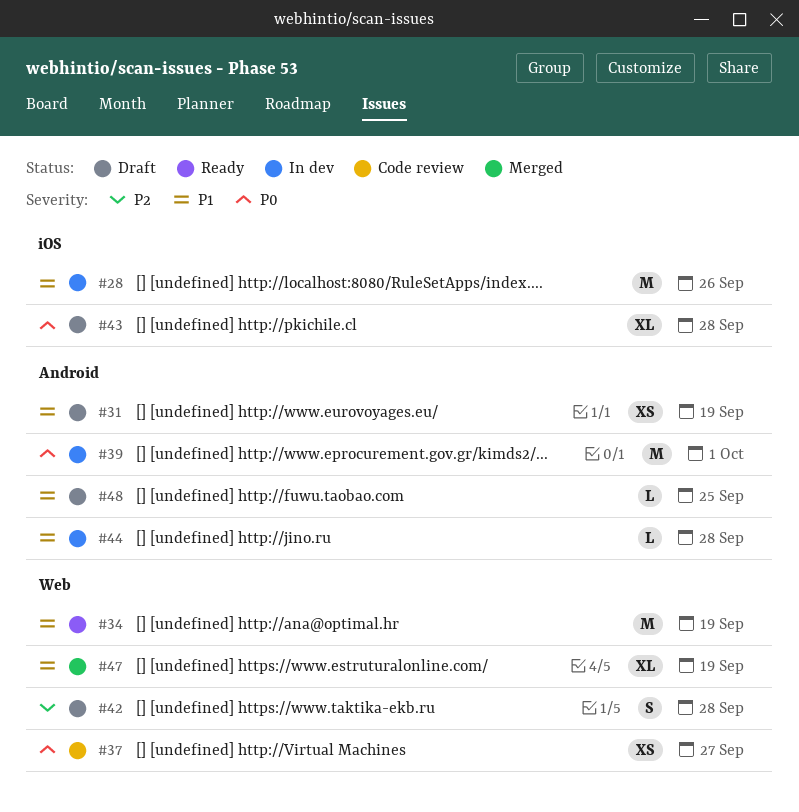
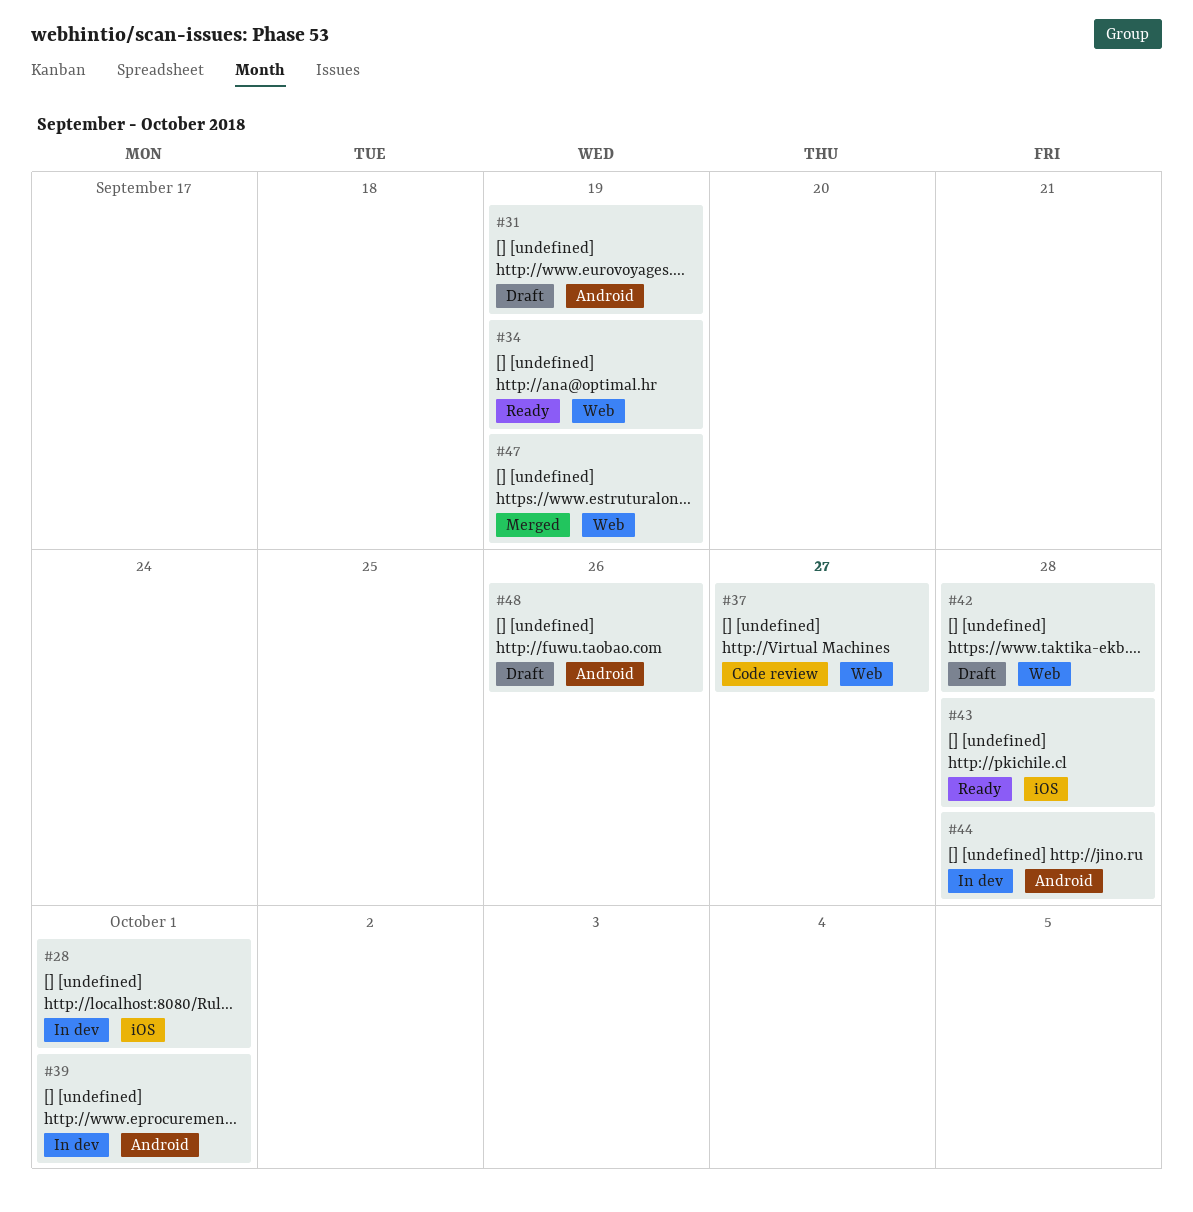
#28, due: Sep 26 -> Oct 1
#43, status: Draft -> Ready
#48, due: Sep 25 -> Sep 26

